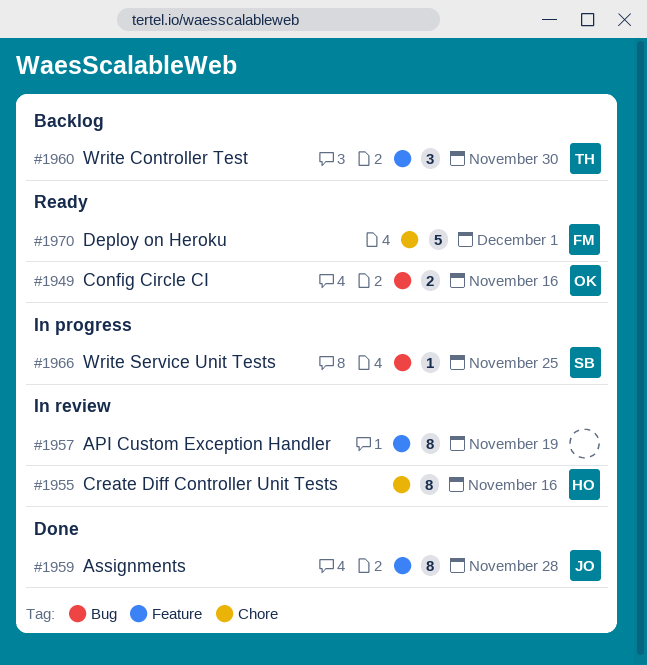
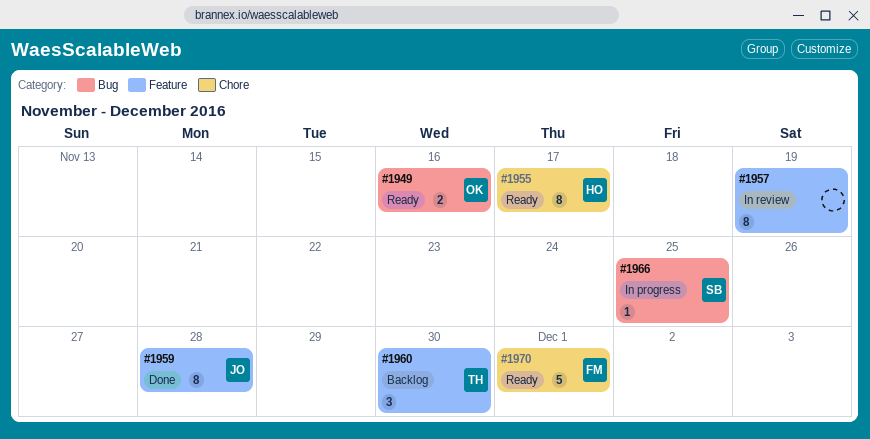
#1955, status: In review -> Ready
#1955, due: Nov 16 -> Nov 17

